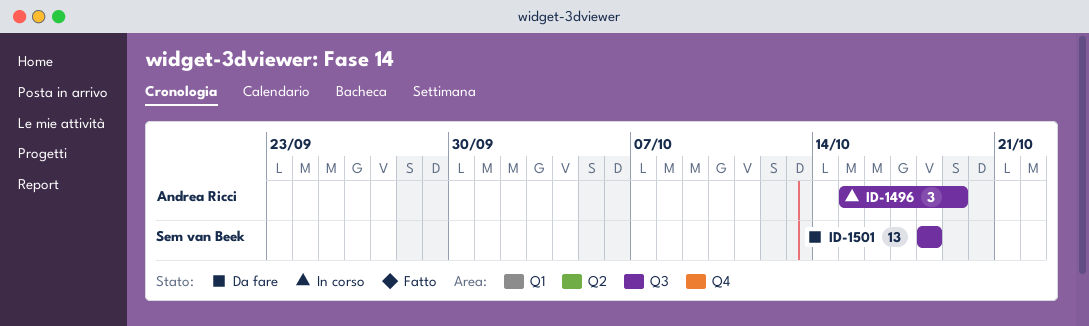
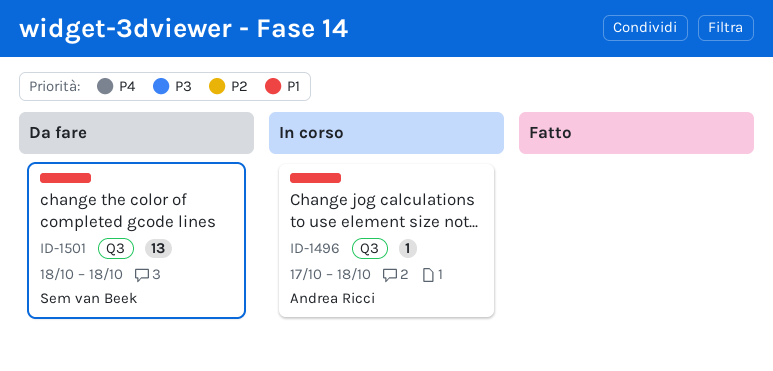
ID-1496, estimate: 3 -> 1
ID-1496, start: Oct 15 -> Oct 17
ID-1496, due: Oct 19 -> Oct 18

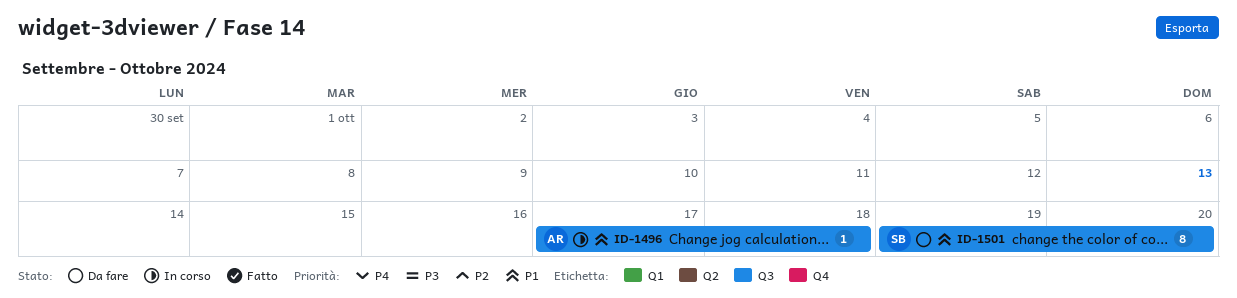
ID-1501, estimate: 13 -> 8
ID-1501, start: Oct 18 -> Oct 19
ID-1501, due: Oct 18 -> Oct 20

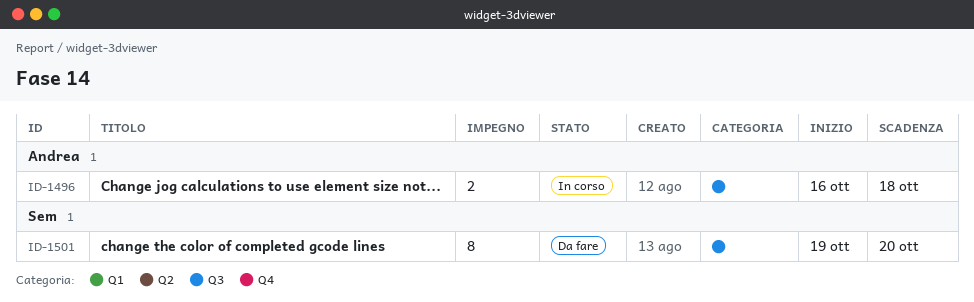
ID-1496, estimate: 1 -> 2
ID-1496, start: Oct 17 -> Oct 16

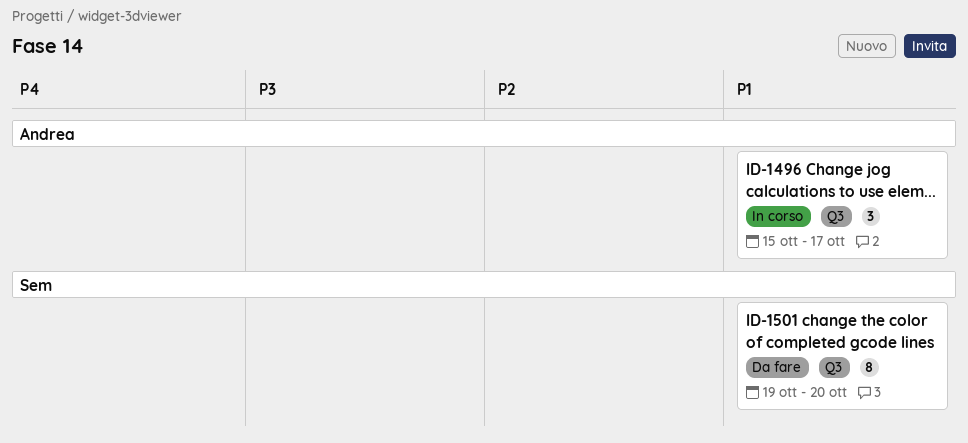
ID-1496, estimate: 2 -> 3
ID-1496, start: Oct 16 -> Oct 15
ID-1496, due: Oct 18 -> Oct 17

